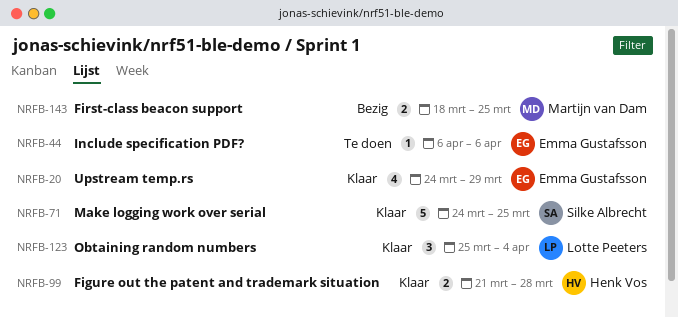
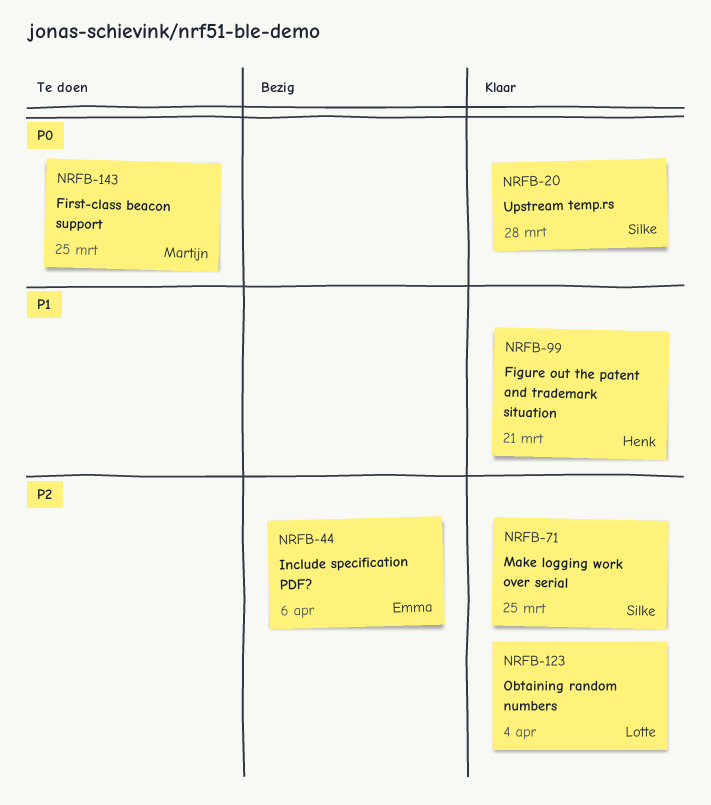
NRFB-20, owner: Emma Gustafsson -> Silke Albrecht
NRFB-20, due: Mar 29 -> Mar 28
NRFB-44, status: Te doen -> Bezig
NRFB-99, due: Mar 28 -> Mar 21
NRFB-143, status: Bezig -> Te doen

